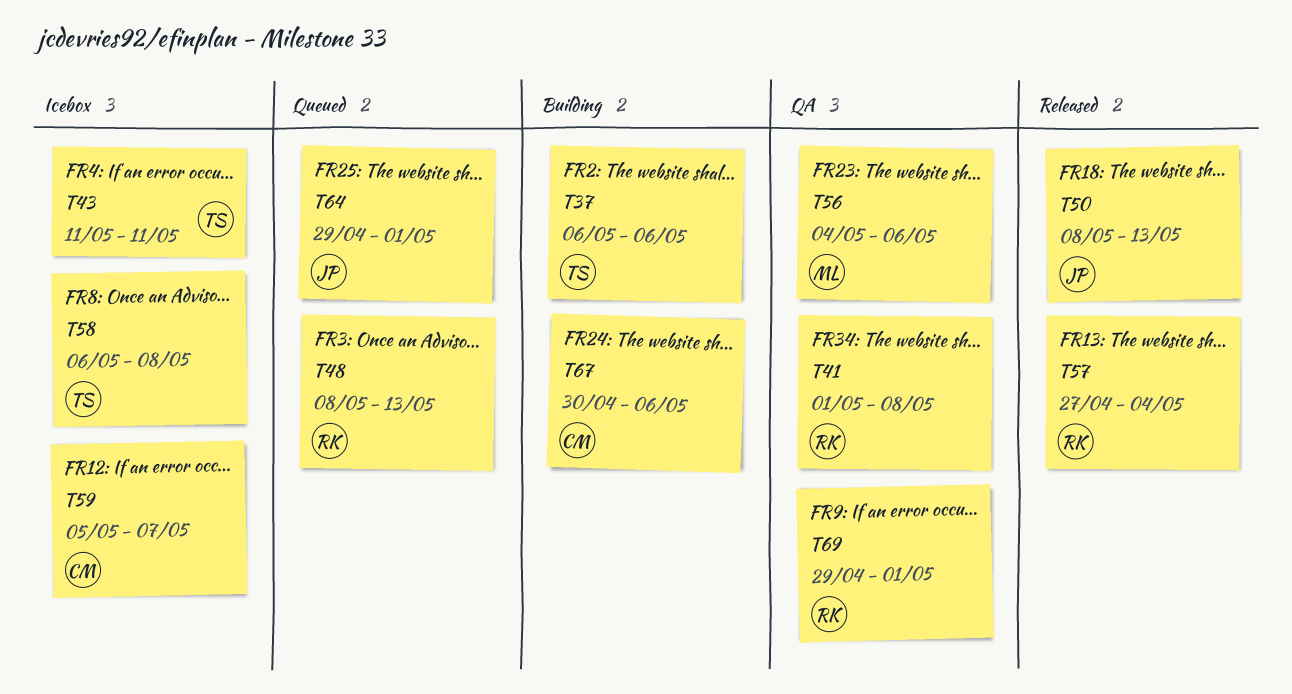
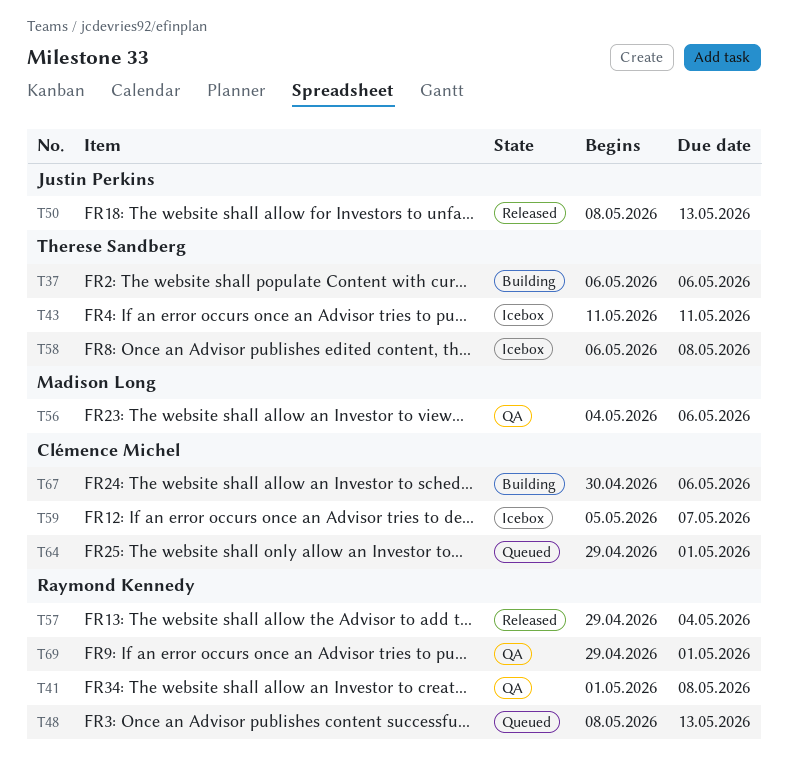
T57, start: Apr 27 -> Apr 29
T64, owner: Justin Perkins -> Clémence Michel

